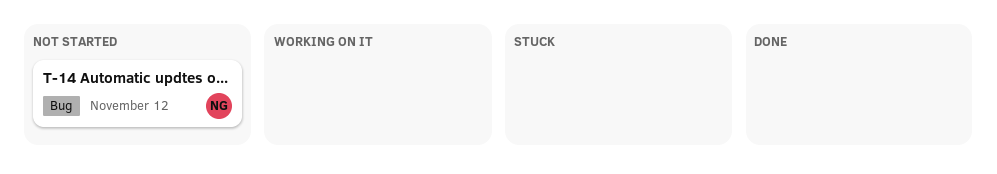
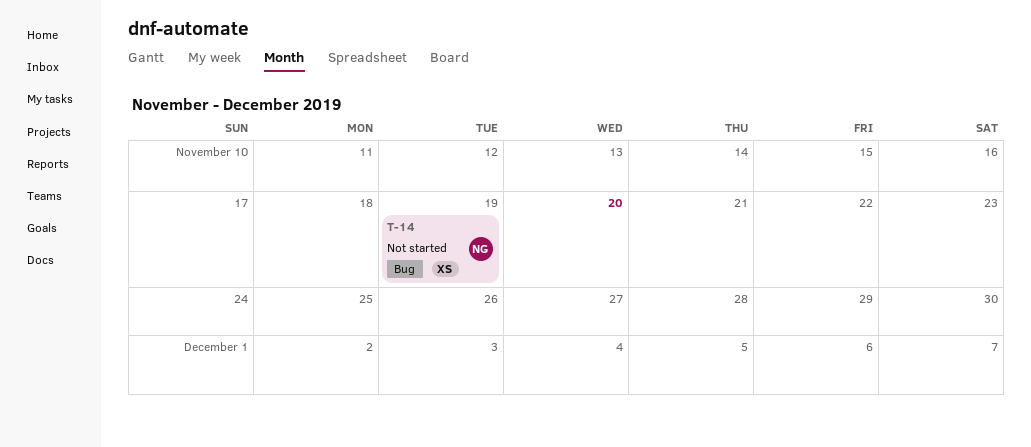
T-14, due: Nov 12 -> Nov 19

